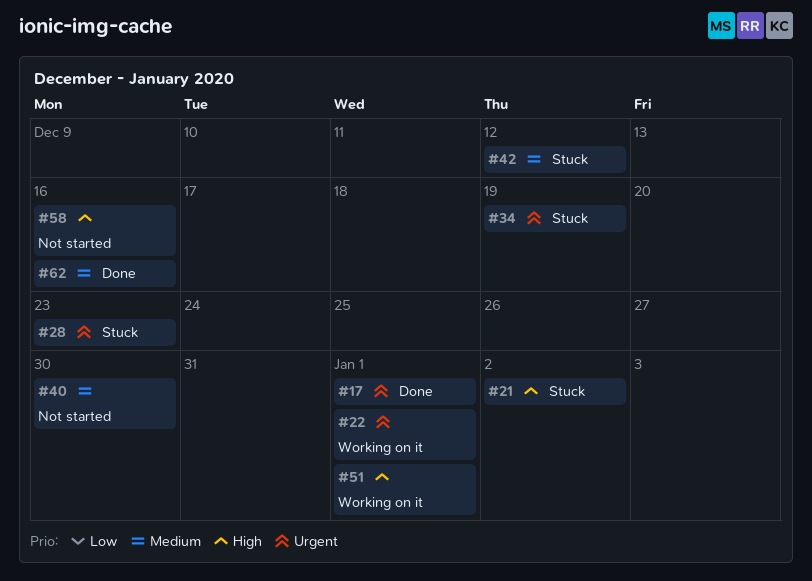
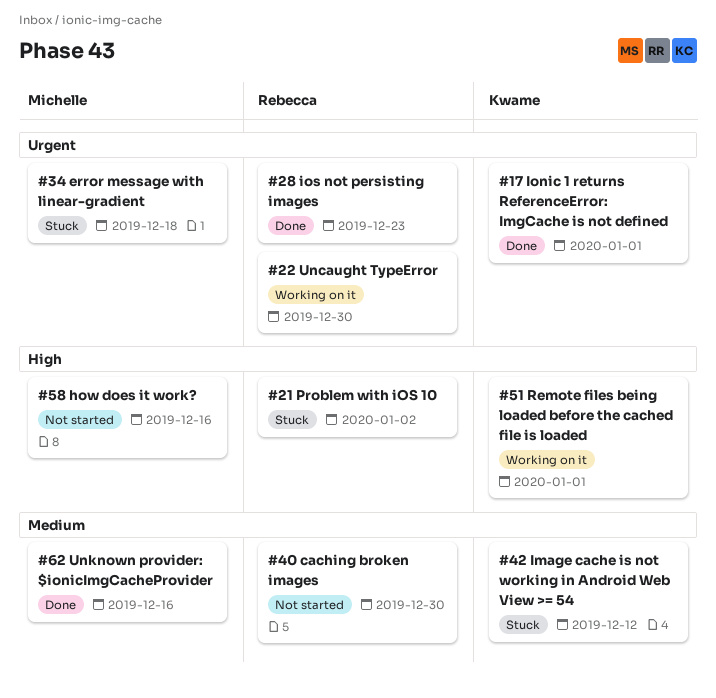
#22, due: Jan 1 -> Dec 30
#28, status: Stuck -> Done
#34, due: Dec 19 -> Dec 18

